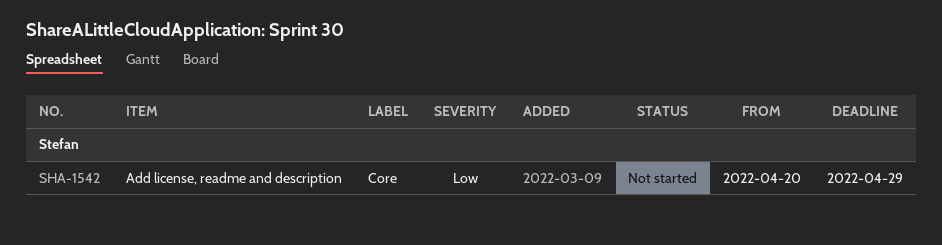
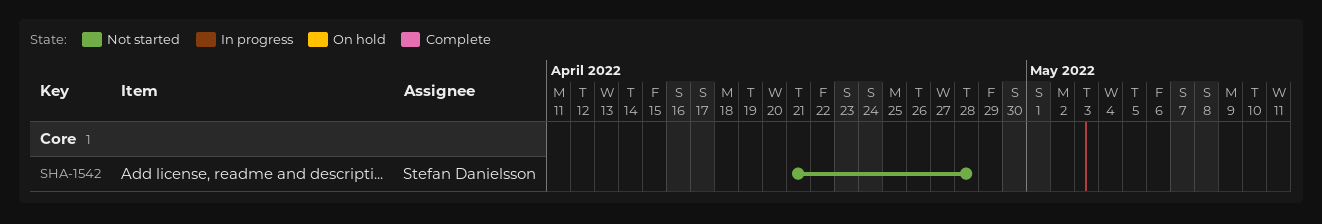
SHA-1542, start: Apr 20 -> Apr 21
SHA-1542, due: Apr 29 -> Apr 28

